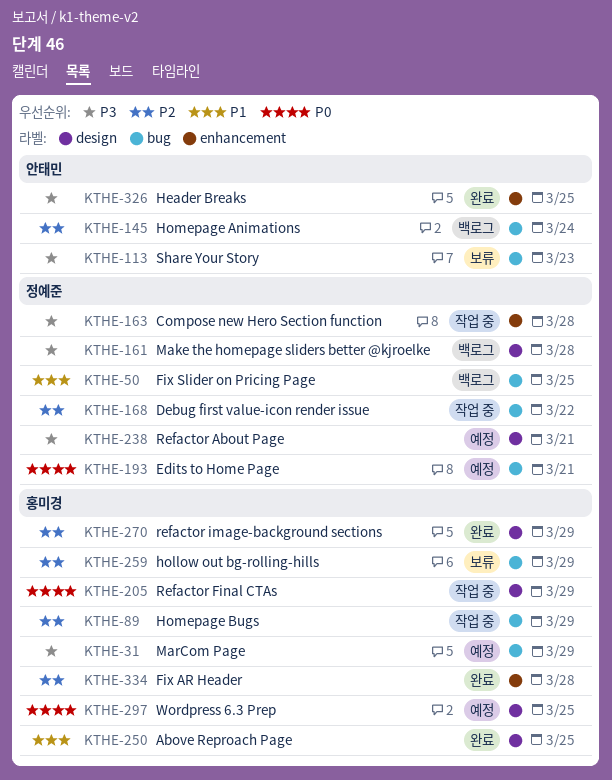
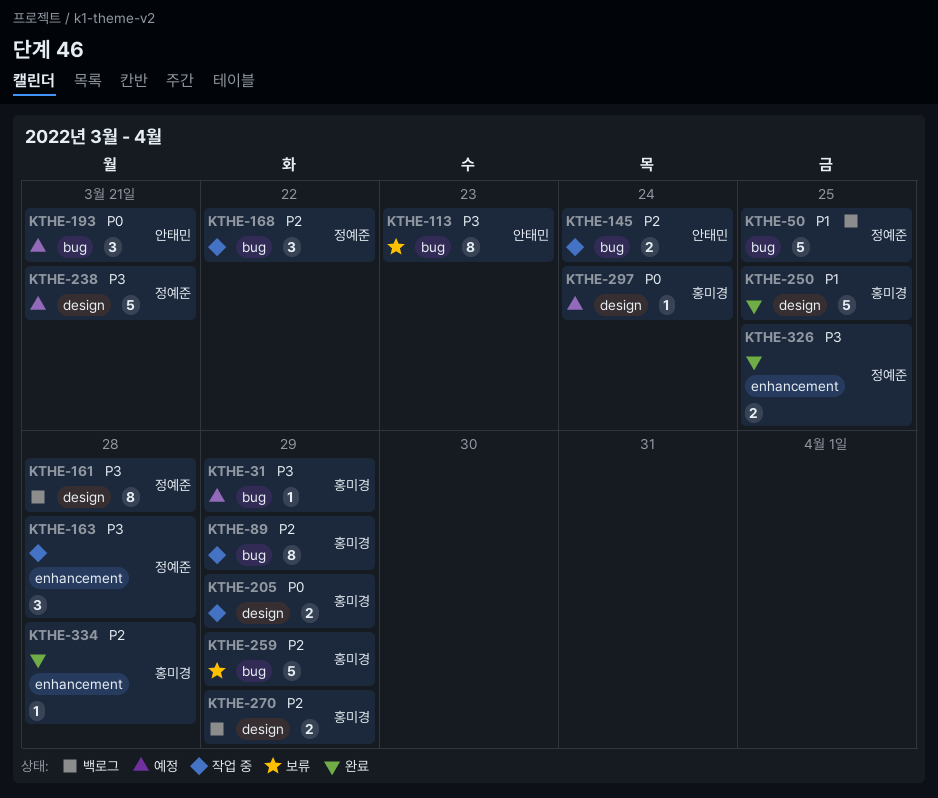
KTHE-145, status: 백로그 -> 작업 중
KTHE-193, owner: 정예준 -> 안태민
KTHE-270, status: 완료 -> 백로그
KTHE-297, due: Mar 25 -> Mar 24
KTHE-326, owner: 안태민 -> 정예준

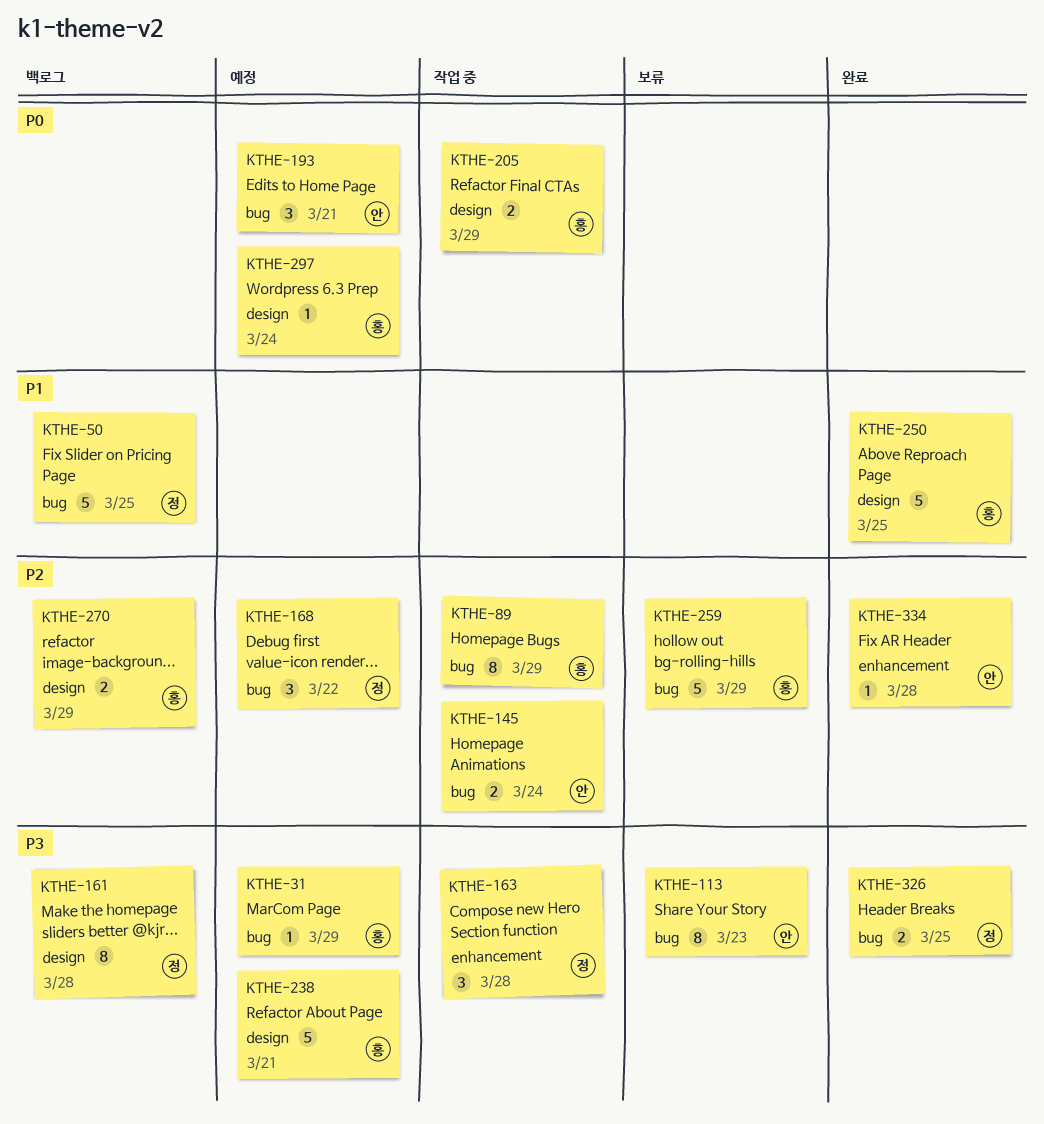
KTHE-168, status: 작업 중 -> 예정
KTHE-238, owner: 정예준 -> 홍미경
KTHE-326, label: enhancement -> bug
KTHE-334, owner: 홍미경 -> 안태민

